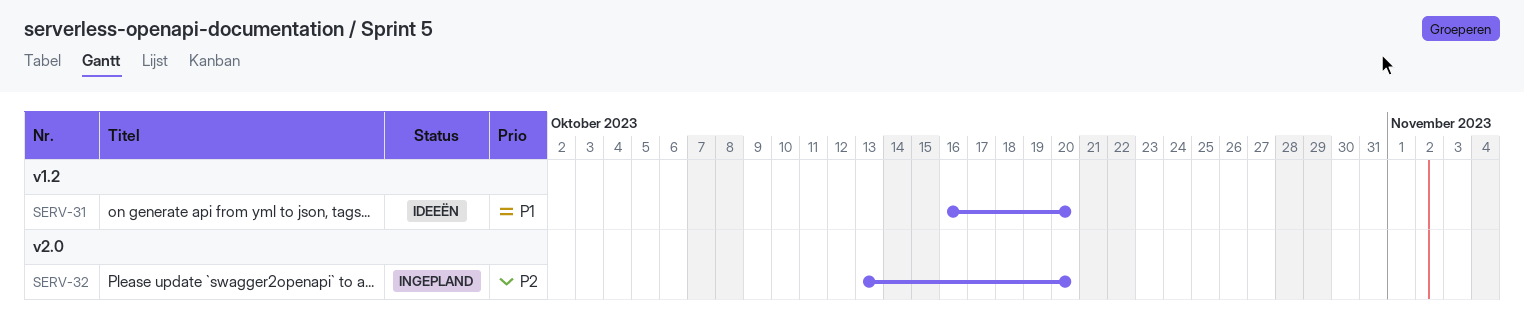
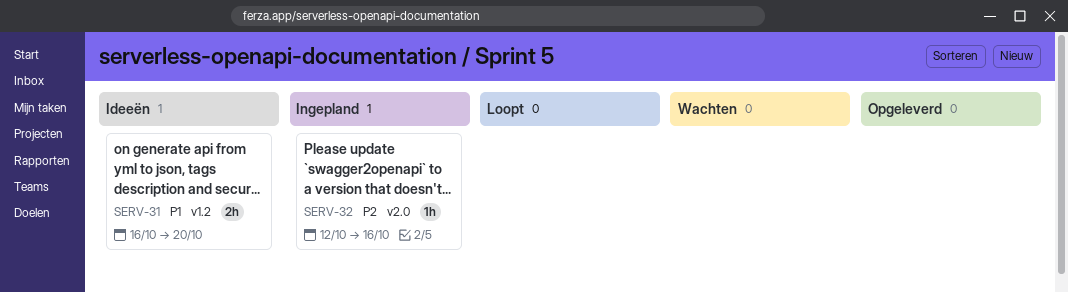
SERV-32, start: Oct 13 -> Oct 12
SERV-32, due: Oct 20 -> Oct 16

